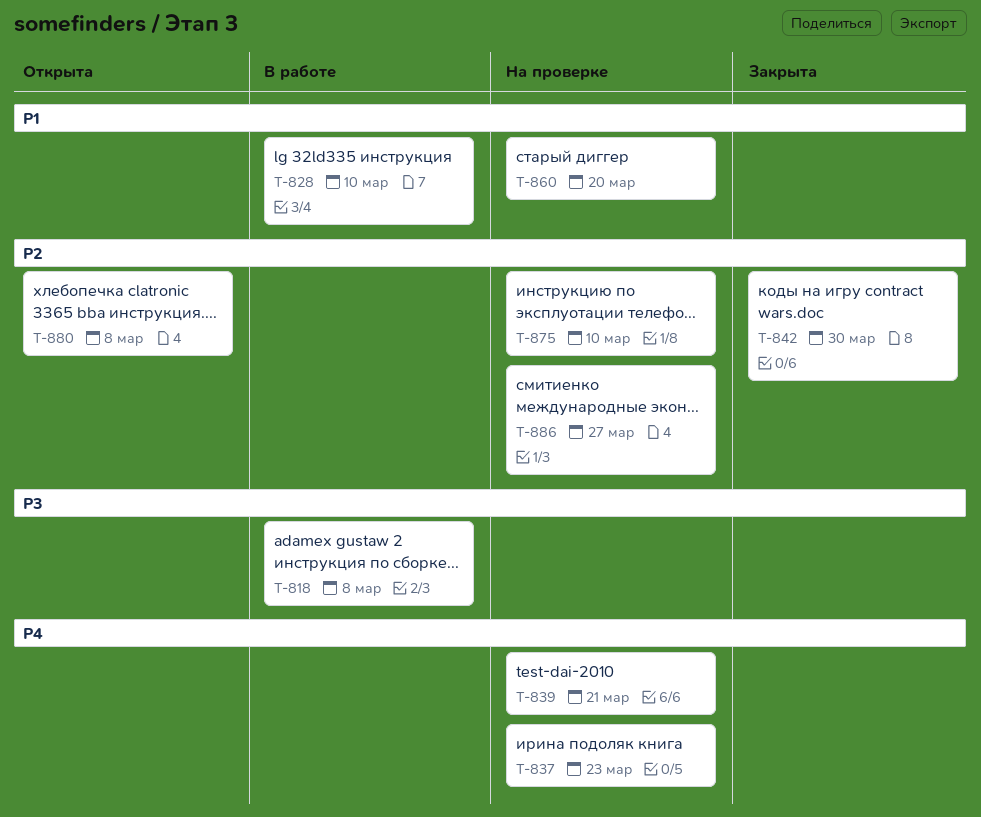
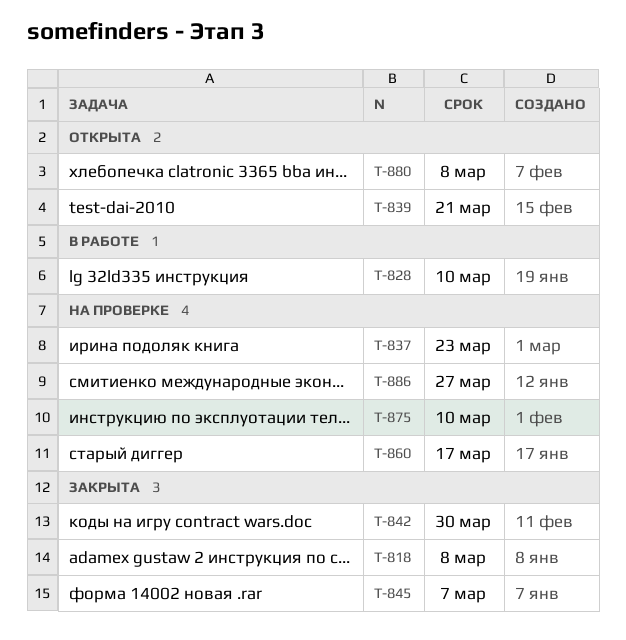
T-818, status: В работе -> Закрыта
T-839, status: На проверке -> Открыта
T-845: none -> present
T-860, due: Mar 20 -> Mar 17

